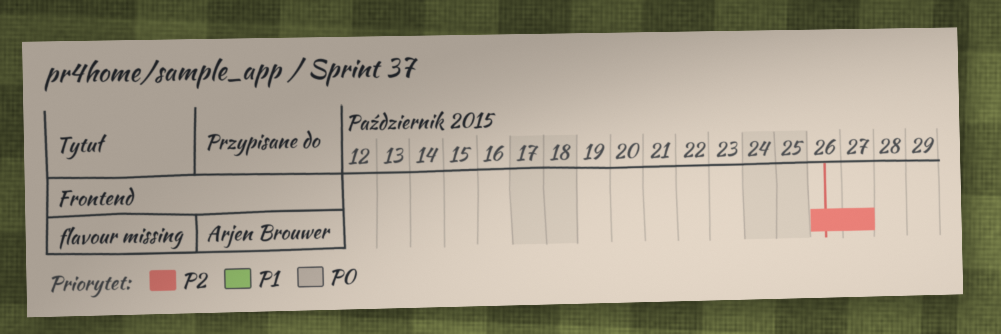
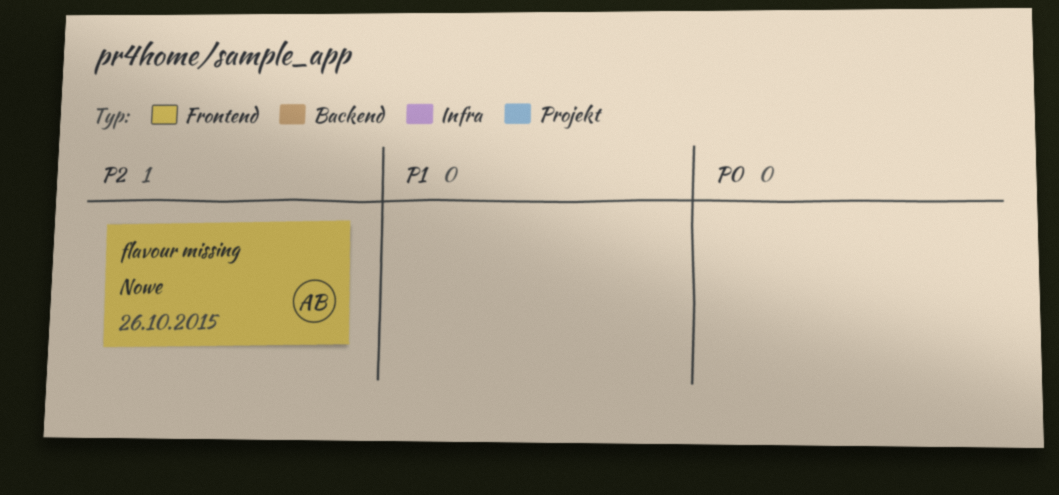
flavour missing, due: Oct 27 -> Oct 26

